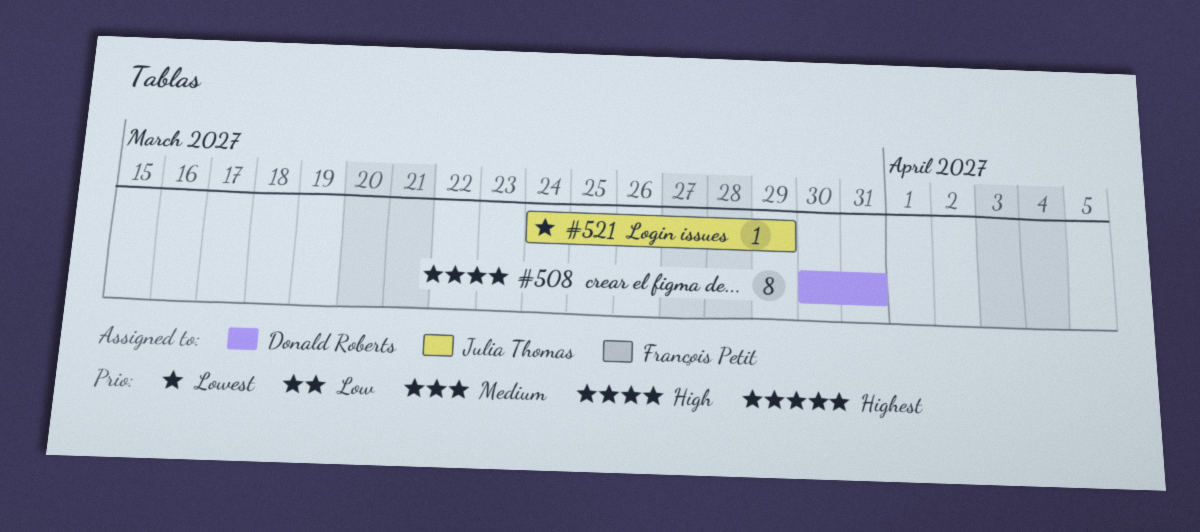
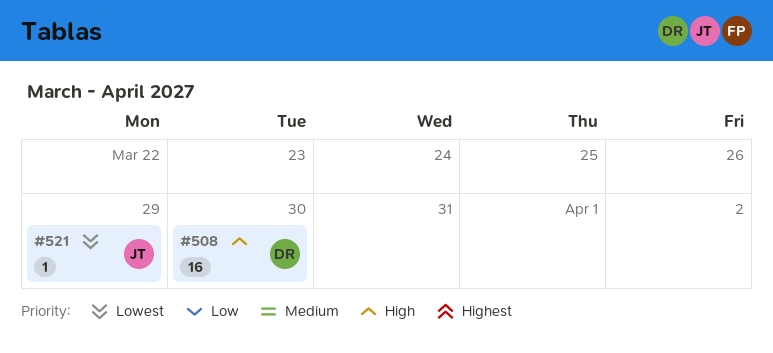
#508, estimate: 8 -> 16
#508, due: Mar 31 -> Mar 30

